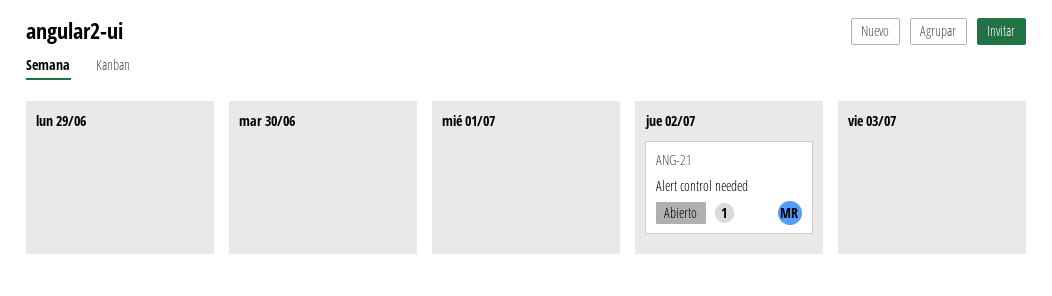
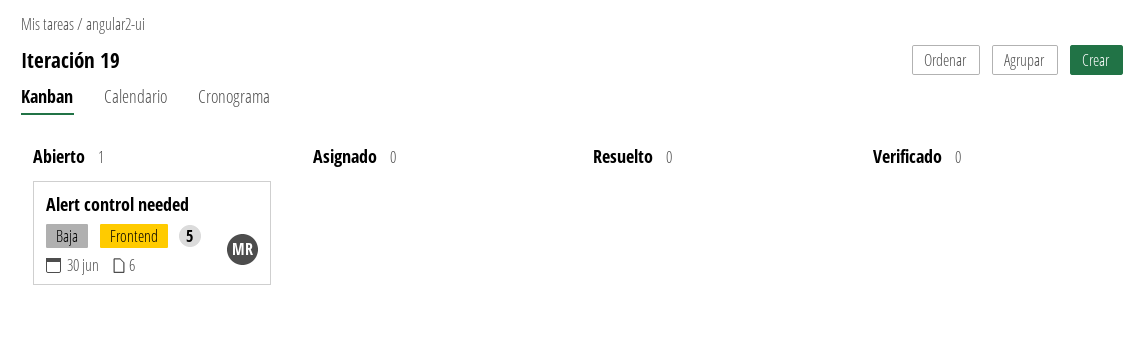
Alert control needed, estimate: 1 -> 5
Alert control needed, due: Jul 2 -> Jun 30

